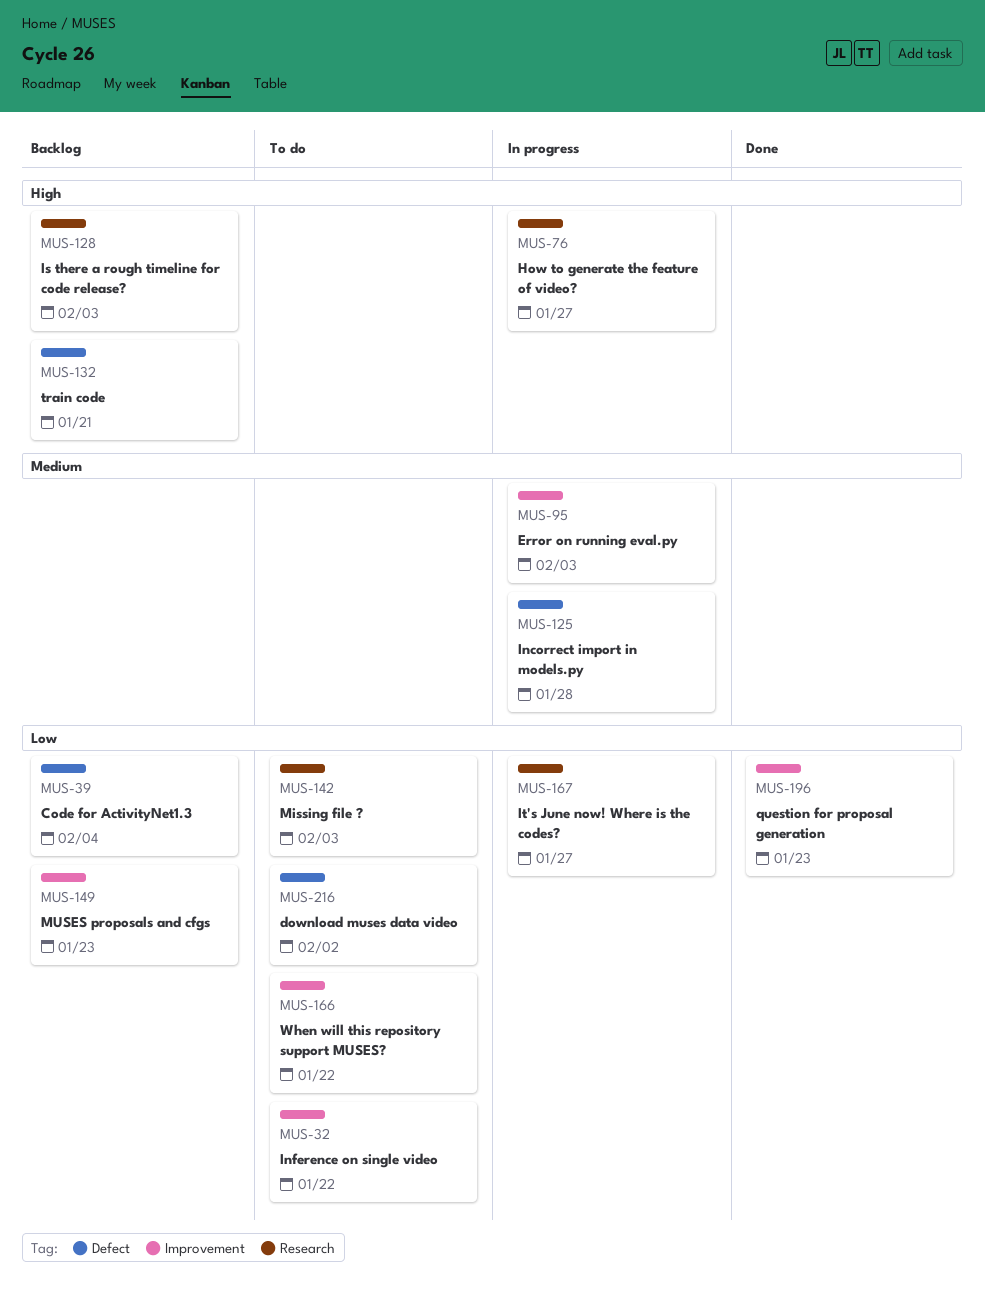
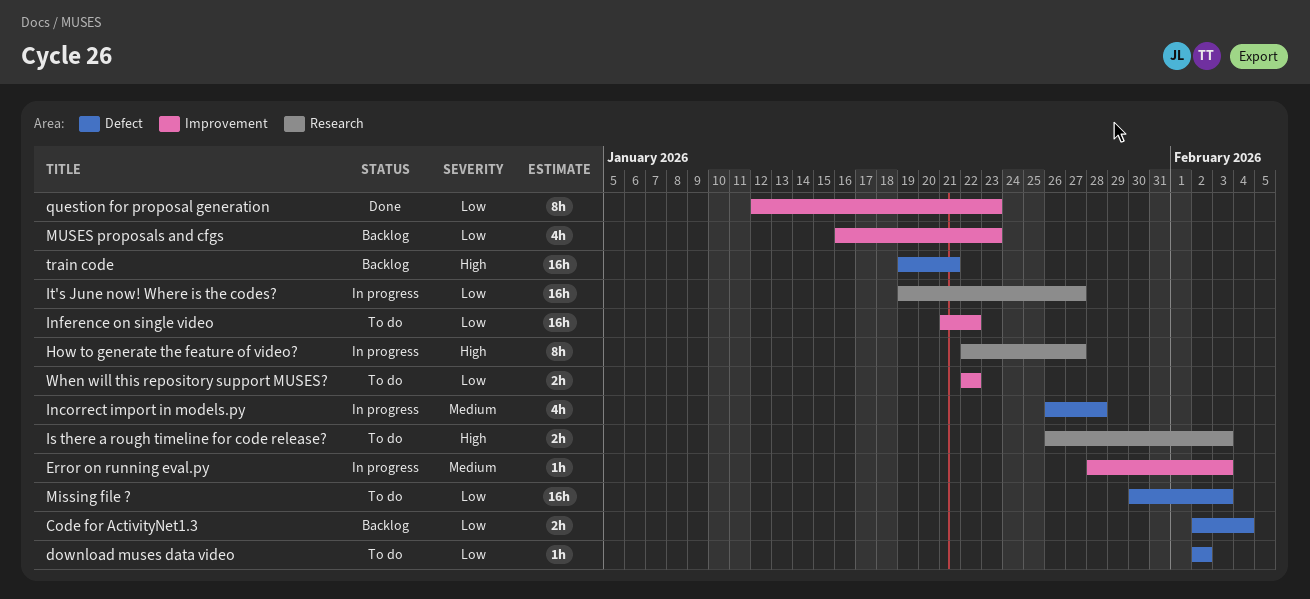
Is there a rough timeline for code release?, status: Backlog -> To do
Missing file ?, label: Research -> Defect

